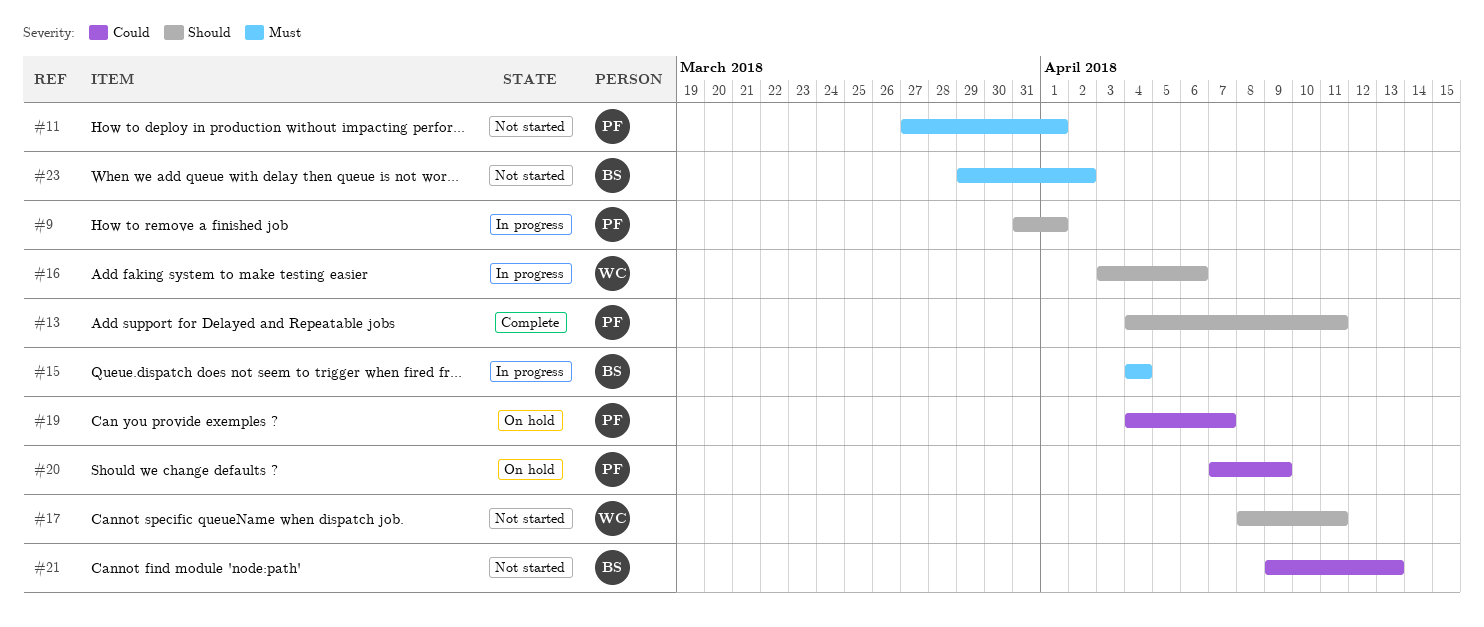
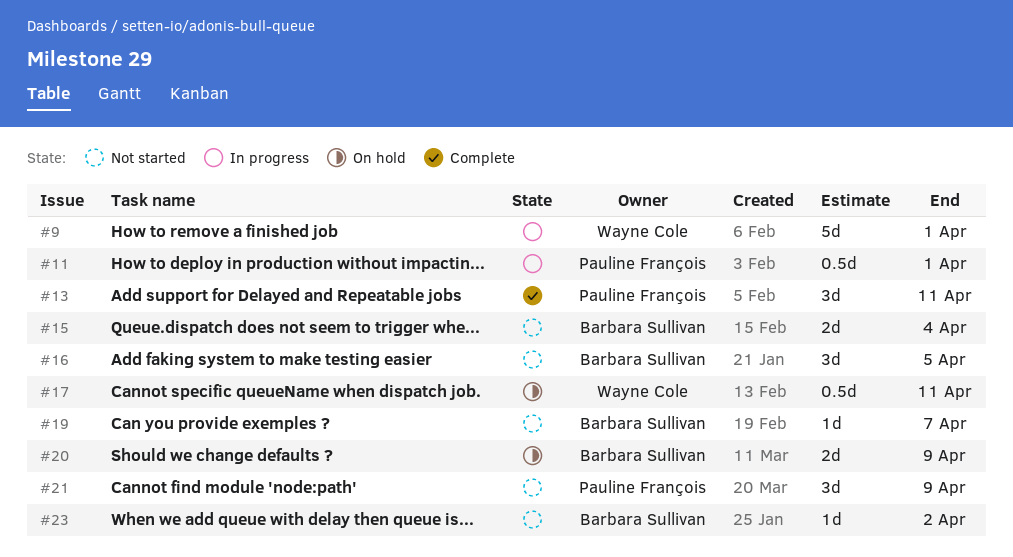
#9, owner: Pauline François -> Wayne Cole
#11, status: Not started -> In progress
#15, status: In progress -> Not started
#16, status: In progress -> Not started
#16, owner: Wayne Cole -> Barbara Sullivan
#16, due: Apr 6 -> Apr 5
#17, status: Not started -> On hold
#19, status: On hold -> Not started
#19, owner: Pauline François -> Barbara Sullivan
#20, owner: Pauline François -> Barbara Sullivan
#21, owner: Barbara Sullivan -> Pauline François
#21, due: Apr 13 -> Apr 9

